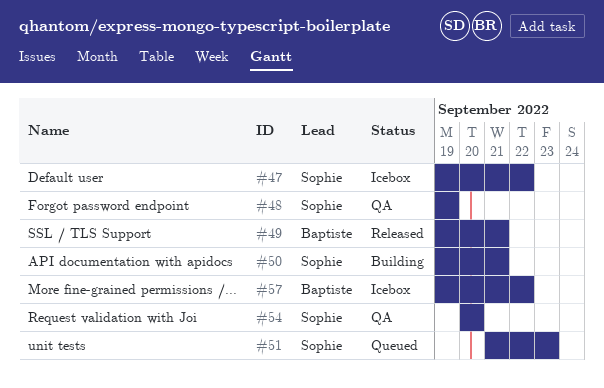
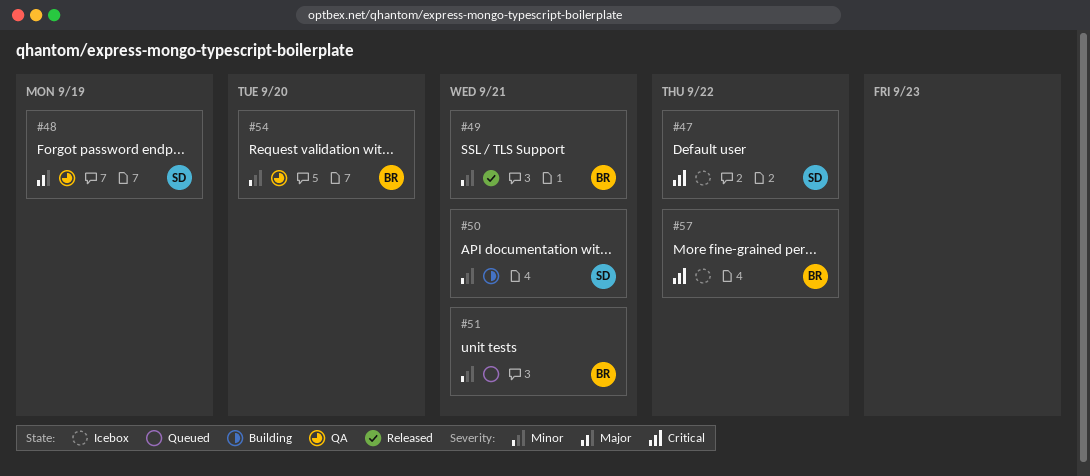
#51, owner: Sophie -> Baptiste
#51, due: Sep 23 -> Sep 21
#54, owner: Sophie -> Baptiste

